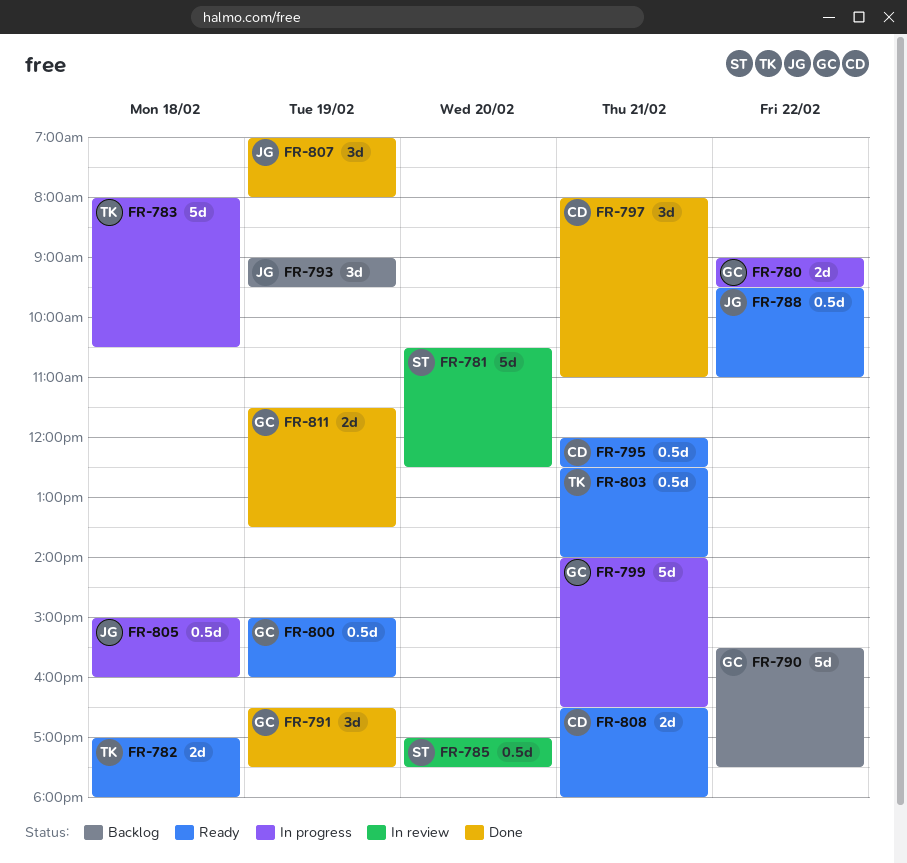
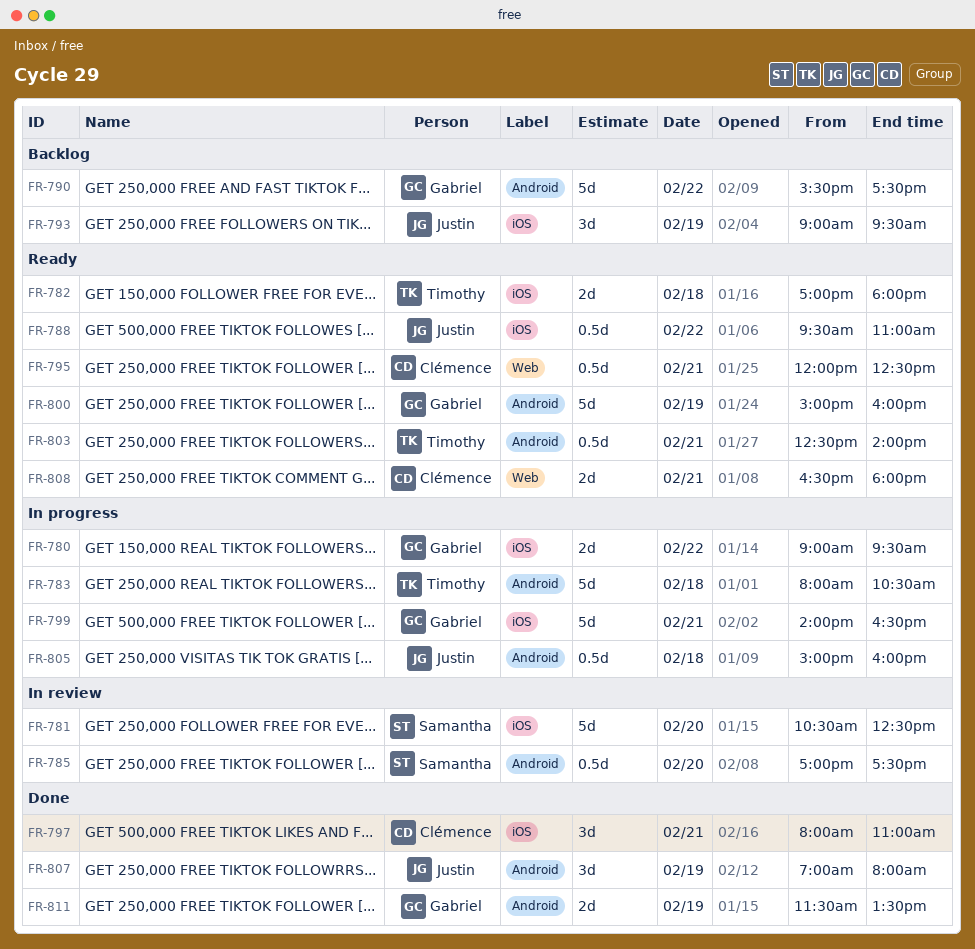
FR-791: present -> none
FR-800, estimate: 0.5d -> 5d

